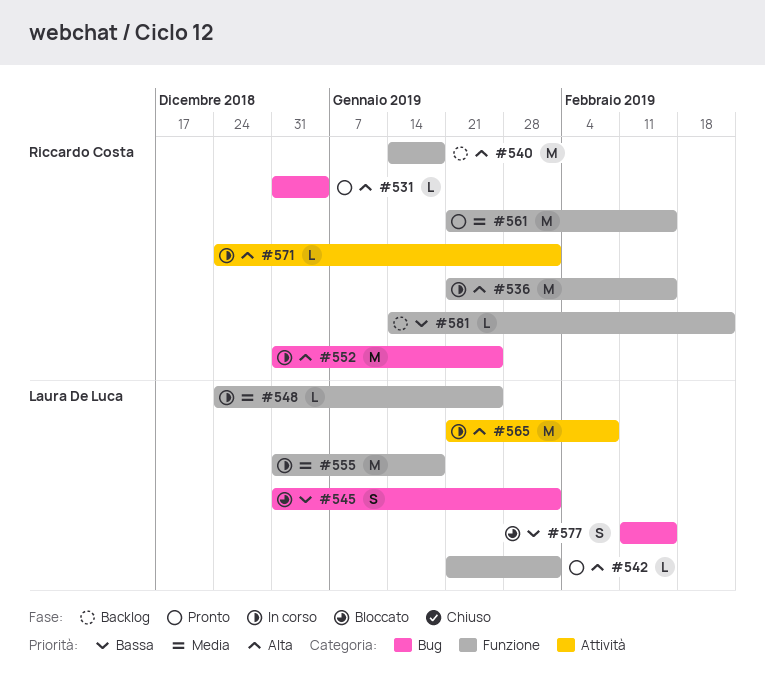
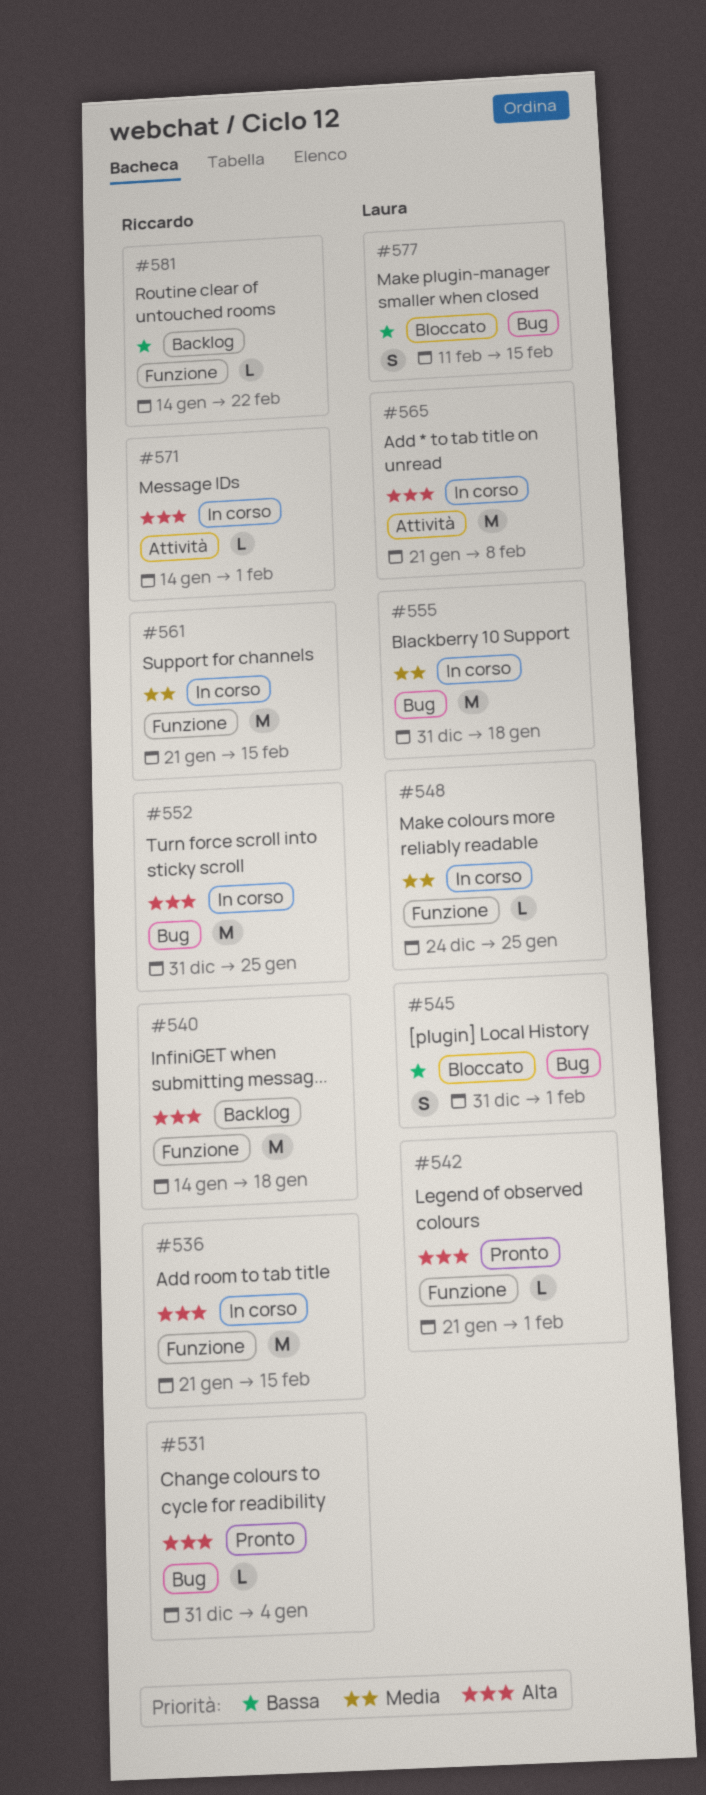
#555, label: Funzione -> Bug
#561, status: Pronto -> In corso
#571, start: Dec 24 -> Jan 14

